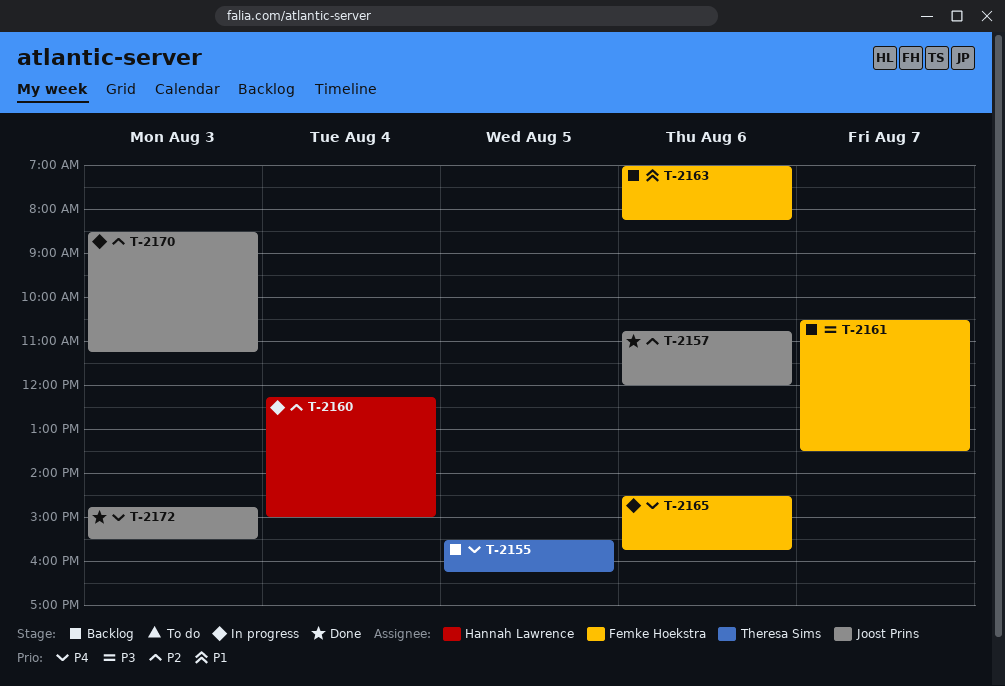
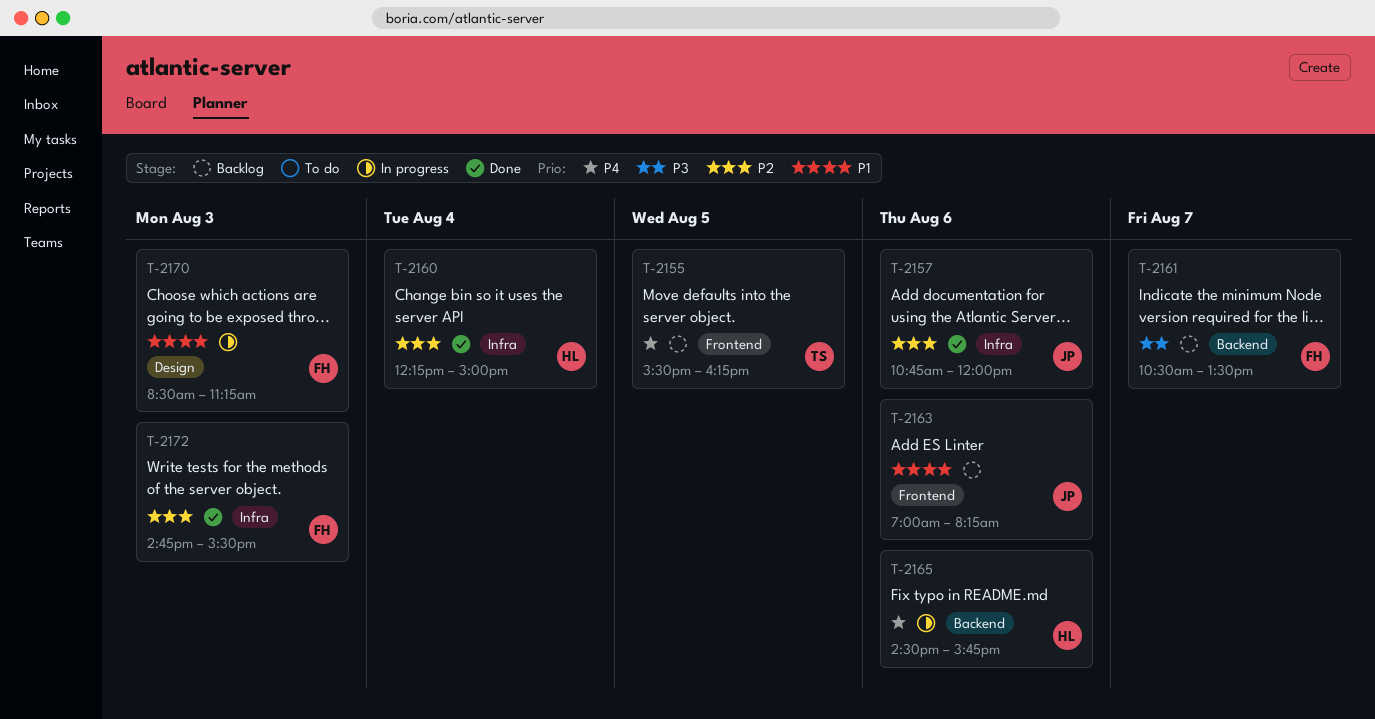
T-2160, status: In progress -> Done
T-2163, owner: Femke Hoekstra -> Joost Prins
T-2165, owner: Femke Hoekstra -> Hannah Lawrence
T-2170, owner: Joost Prins -> Femke Hoekstra
T-2170, priority: P2 -> P1
T-2172, owner: Joost Prins -> Femke Hoekstra
T-2172, priority: P4 -> P2

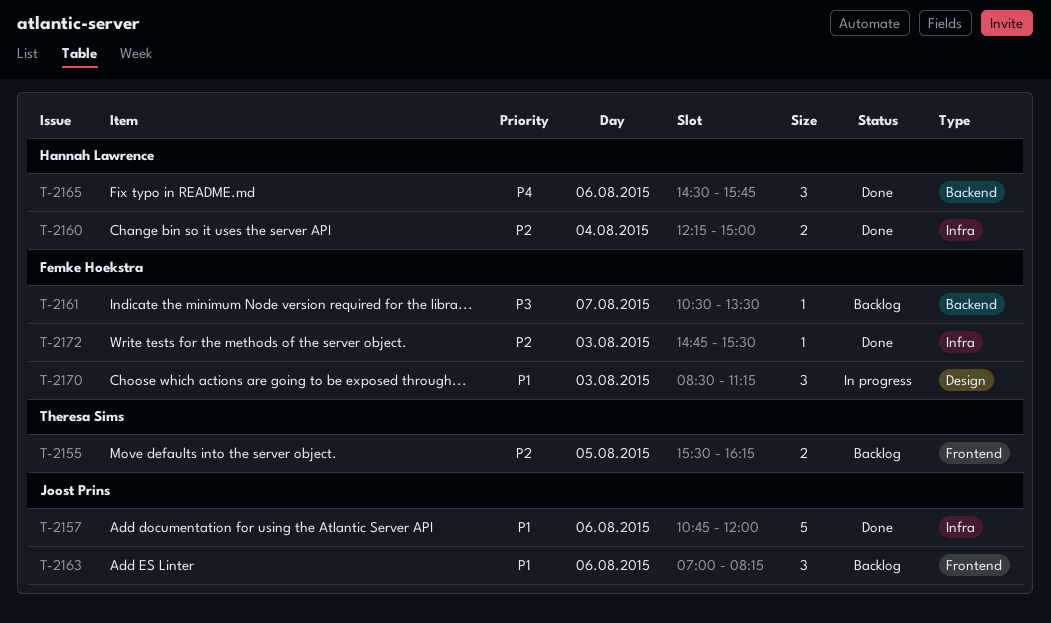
T-2155, priority: P4 -> P2
T-2157, priority: P2 -> P1
T-2165, status: In progress -> Done

